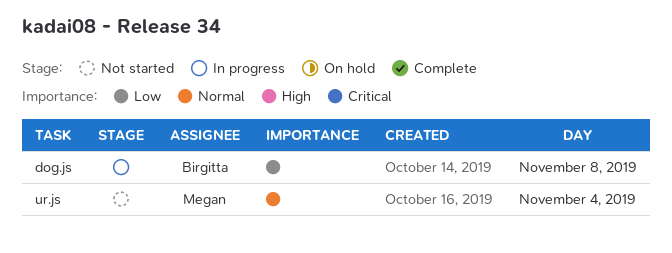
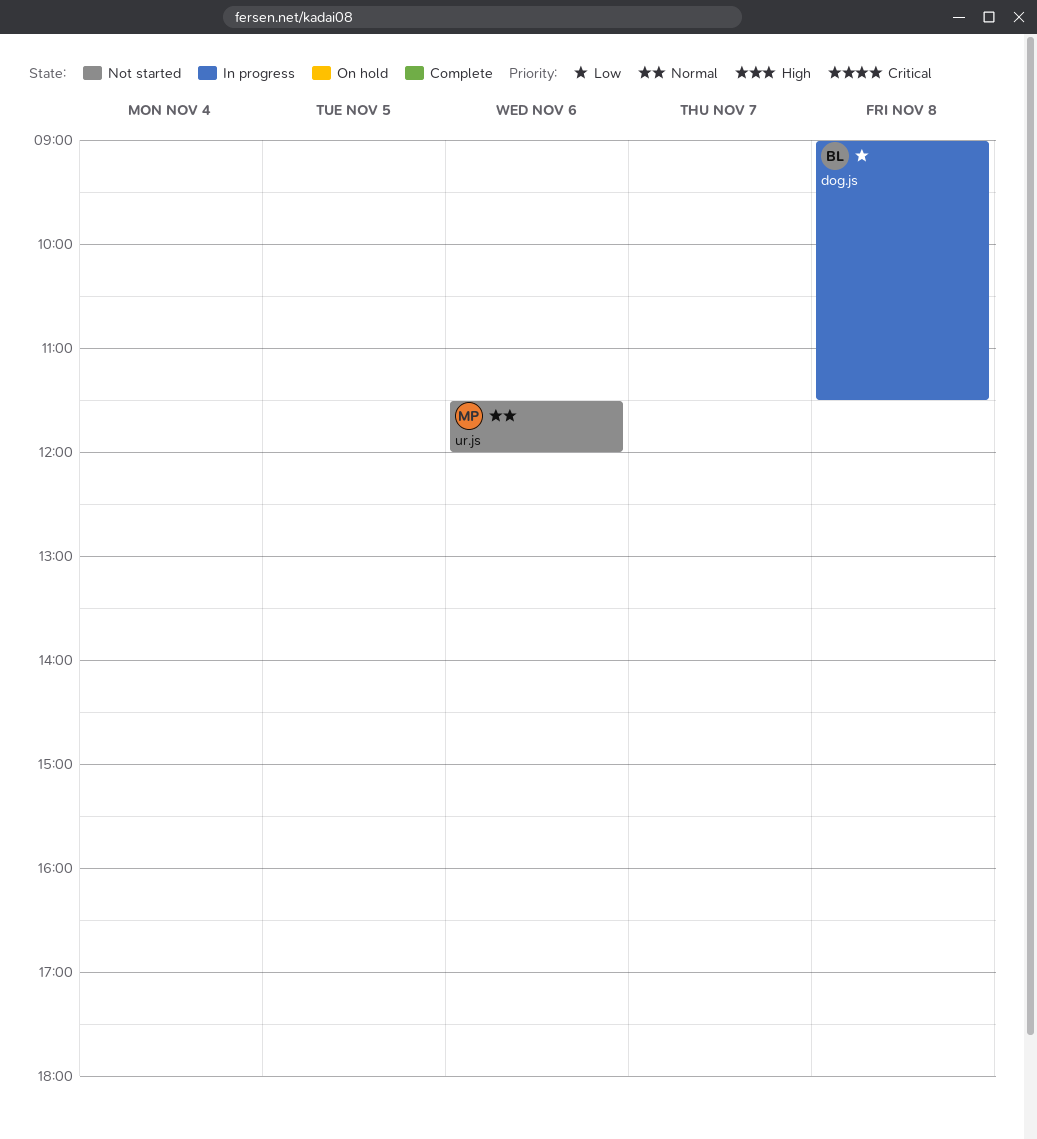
ur.js, day: Nov 4 -> Nov 6

